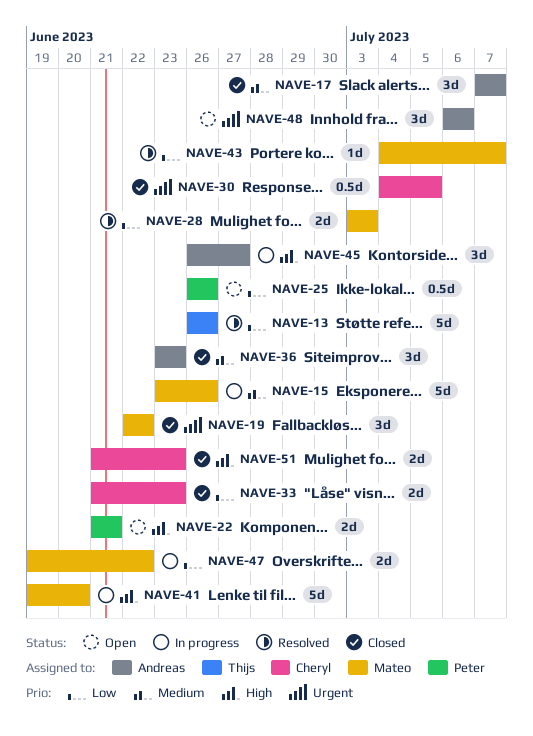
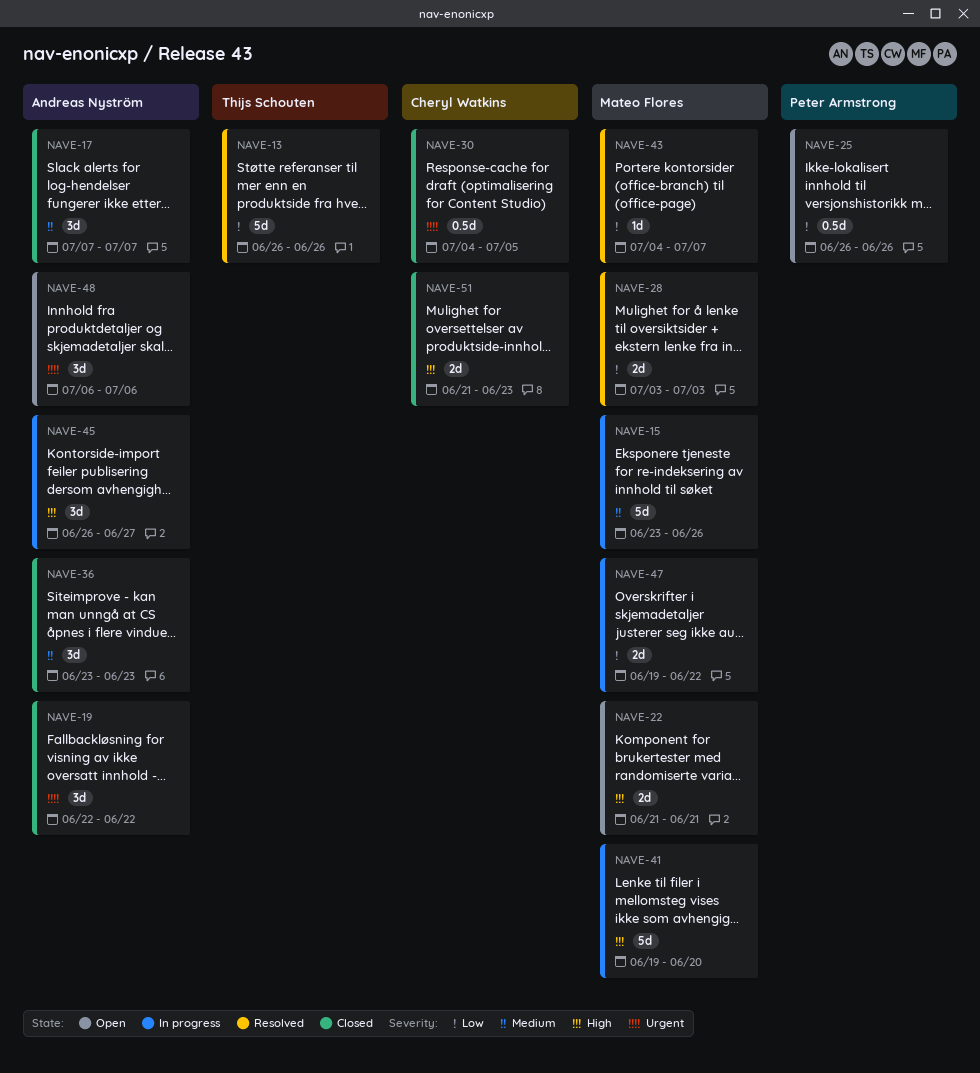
NAVE-19, owner: Mateo Flores -> Andreas Nyström
NAVE-22, owner: Peter Armstrong -> Mateo Flores
NAVE-33: present -> none

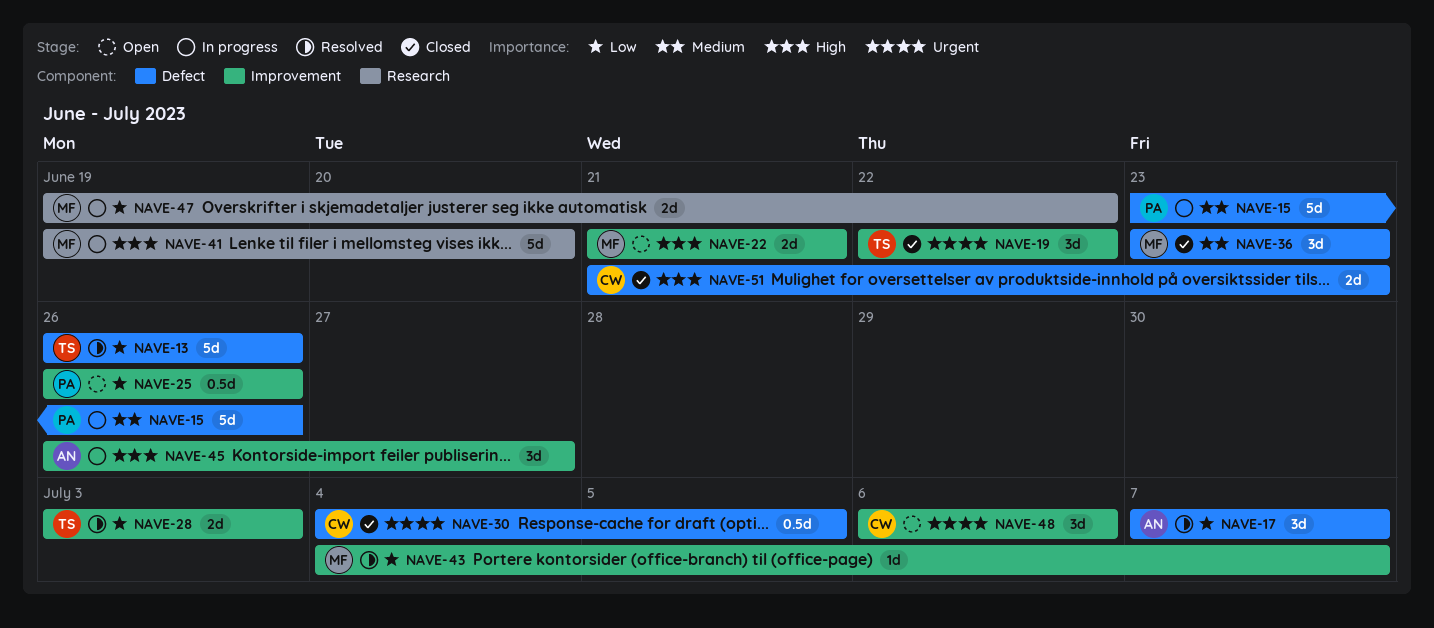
NAVE-15, owner: Mateo Flores -> Peter Armstrong
NAVE-17, status: Closed -> Resolved
NAVE-17, priority: Medium -> Low
NAVE-19, owner: Andreas Nyström -> Thijs Schouten
NAVE-28, owner: Mateo Flores -> Thijs Schouten
NAVE-36, owner: Andreas Nyström -> Mateo Flores
NAVE-48, owner: Andreas Nyström -> Cheryl Watkins

